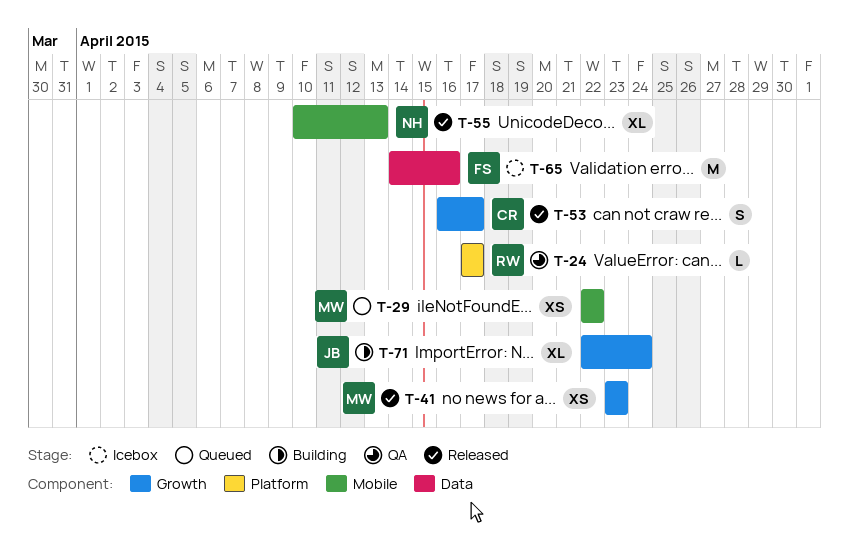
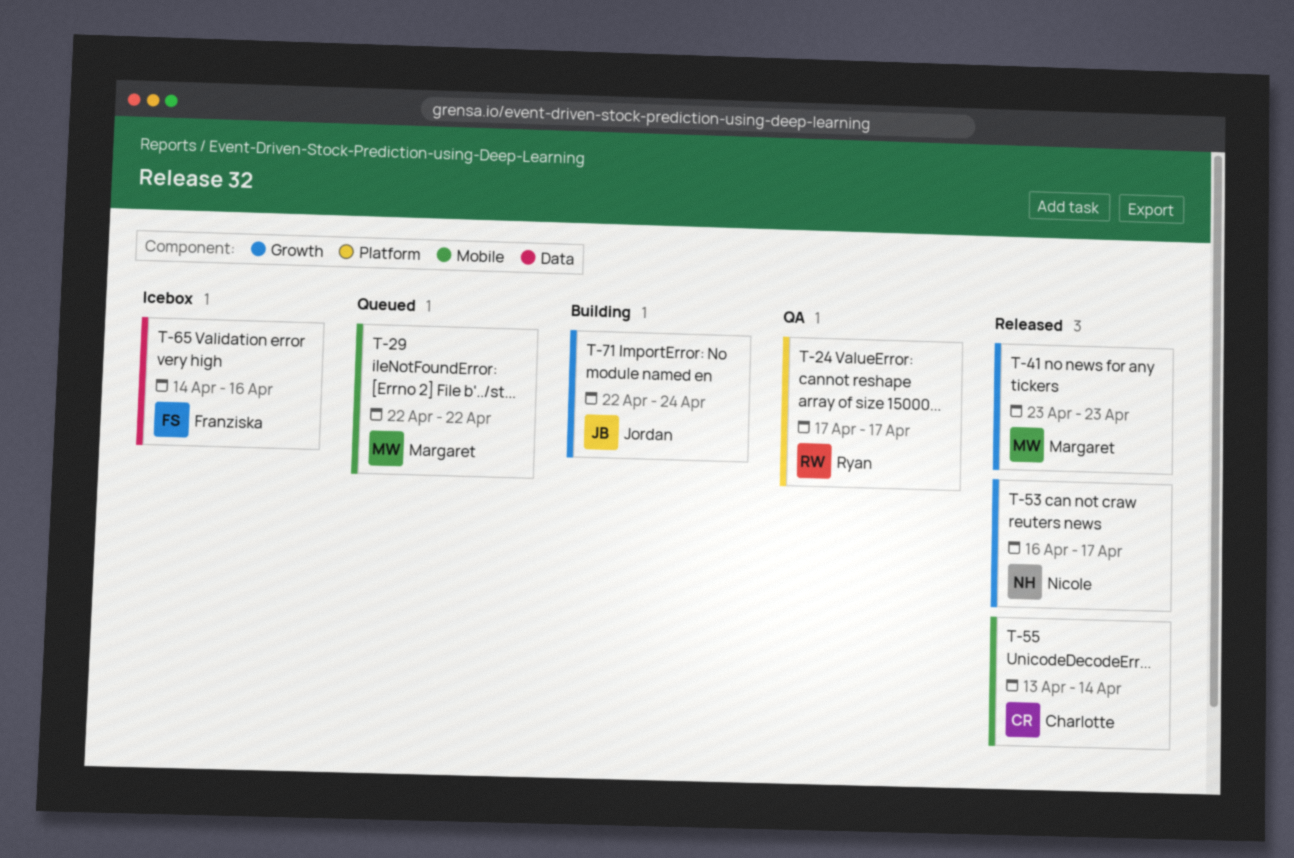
T-53, owner: Charlotte -> Nicole
T-55, owner: Nicole -> Charlotte
T-55, start: Apr 10 -> Apr 13
T-55, due: Apr 13 -> Apr 14

